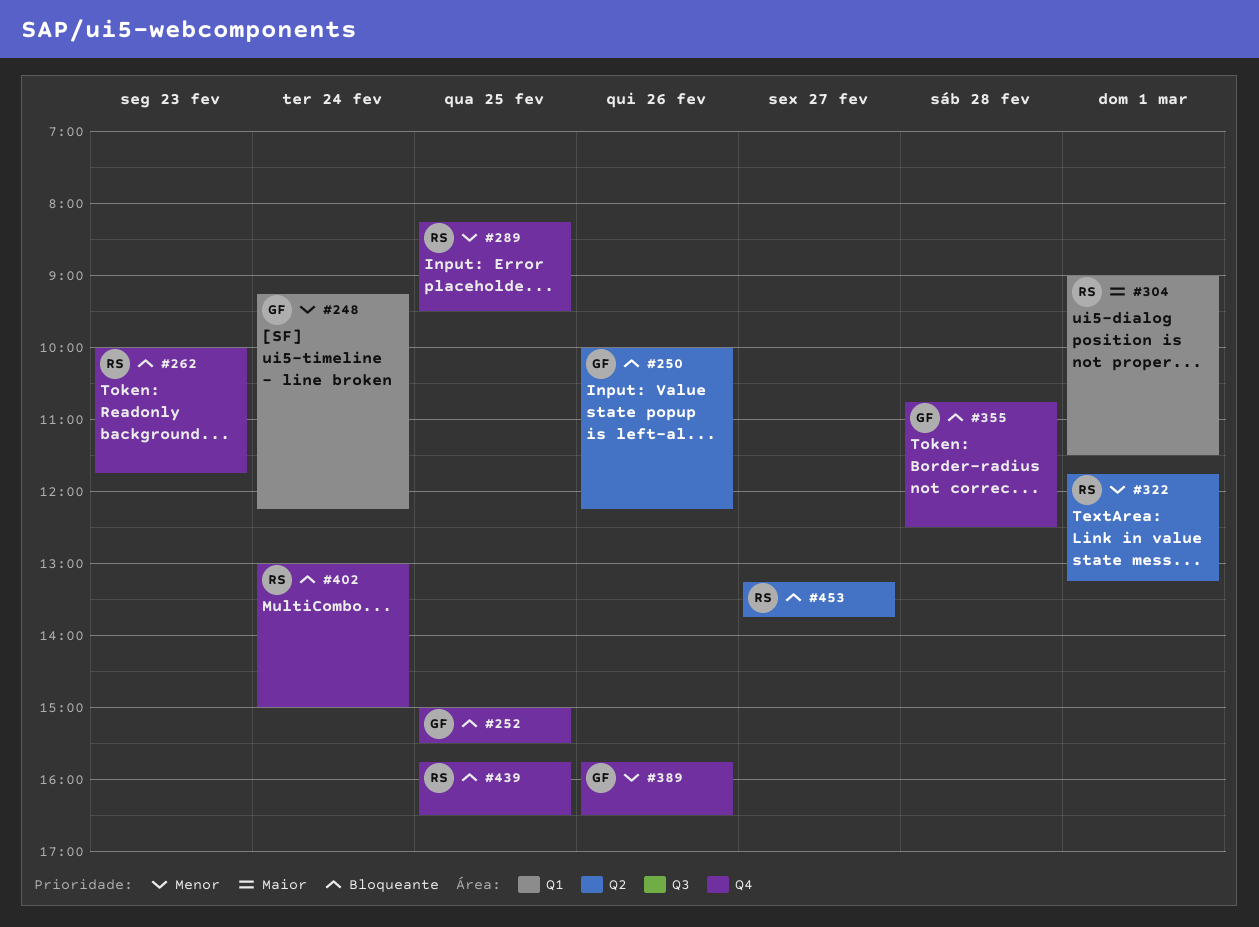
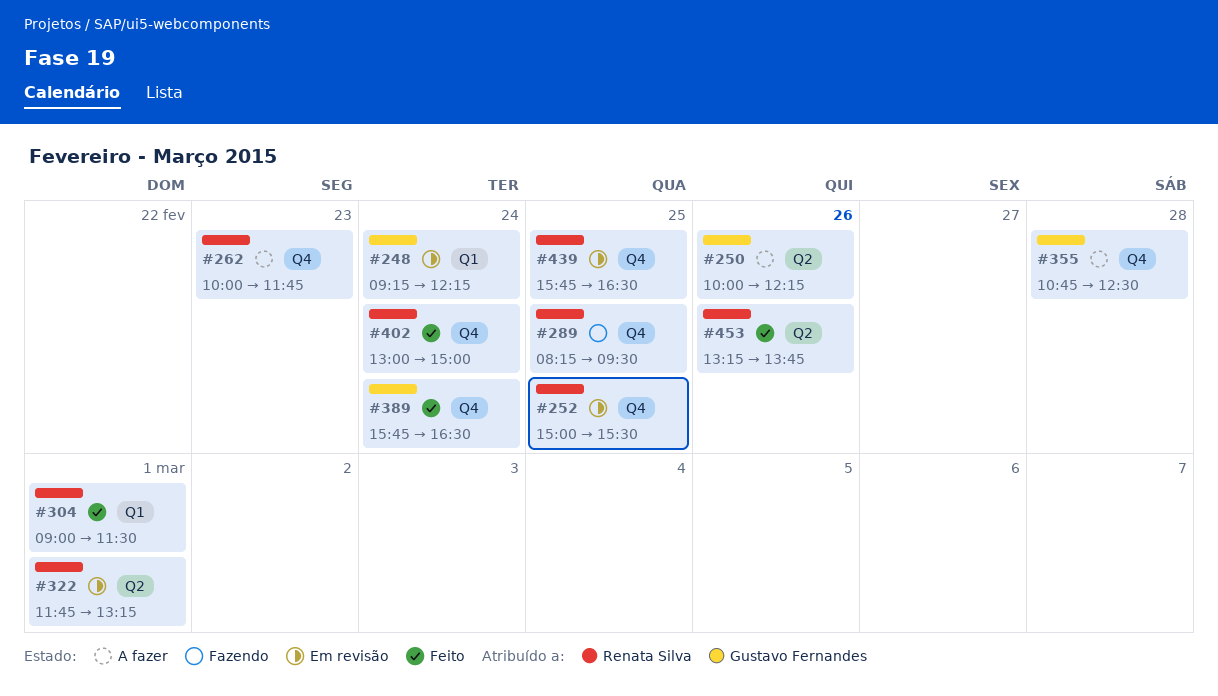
#252, owner: Gustavo Fernandes -> Renata Silva
#389, day: Feb 26 -> Feb 24
#453, day: Feb 27 -> Feb 26

